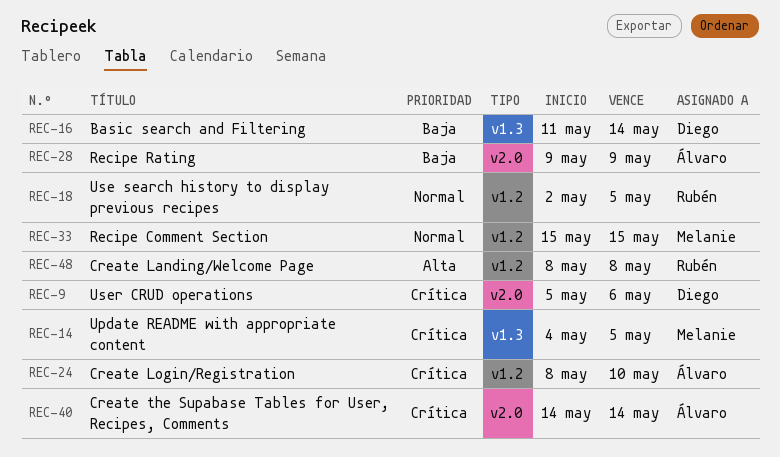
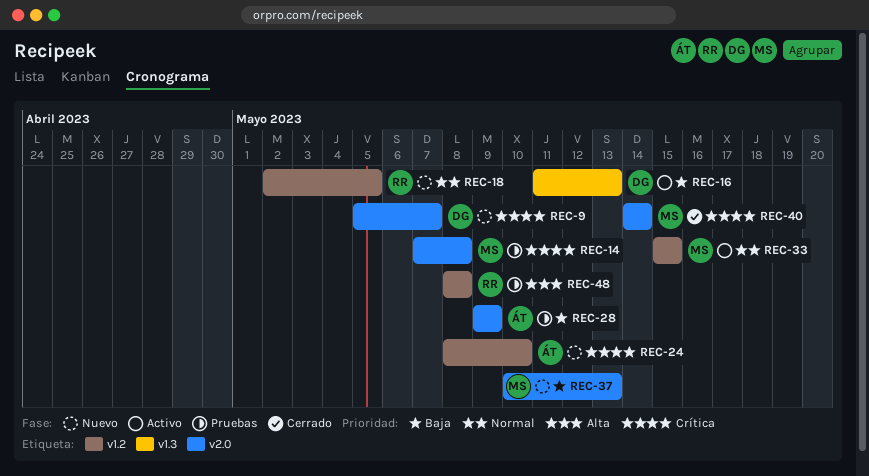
REC-9, due: May 6 -> May 7
REC-14, label: v1.3 -> v2.0
REC-14, start: May 4 -> May 7
REC-14, due: May 5 -> May 8
REC-16, due: May 14 -> May 13
REC-37: none -> present
REC-40, owner: Álvaro -> Melanie

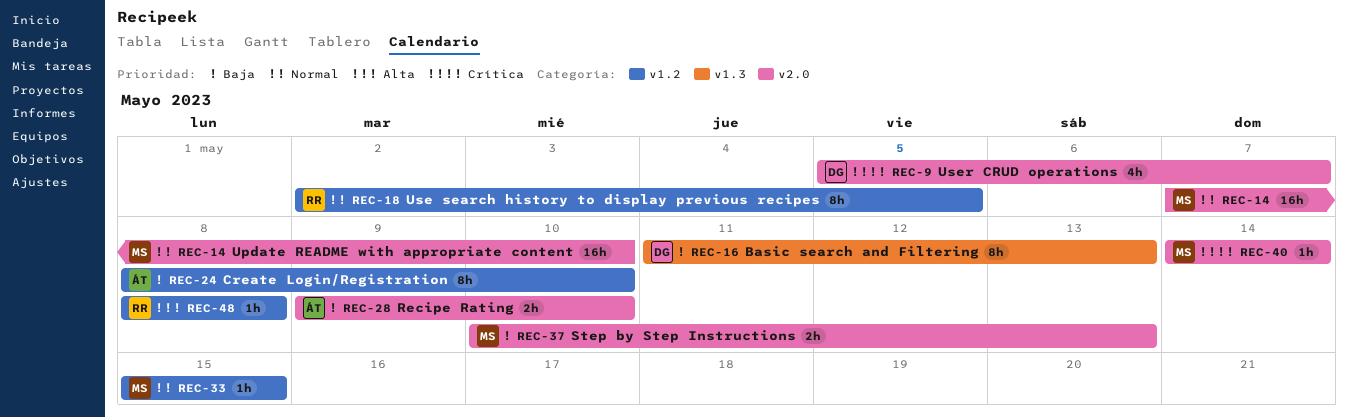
REC-14, priority: Crítica -> Normal
REC-14, due: May 8 -> May 10
REC-24, priority: Crítica -> Baja
REC-28, due: May 9 -> May 10

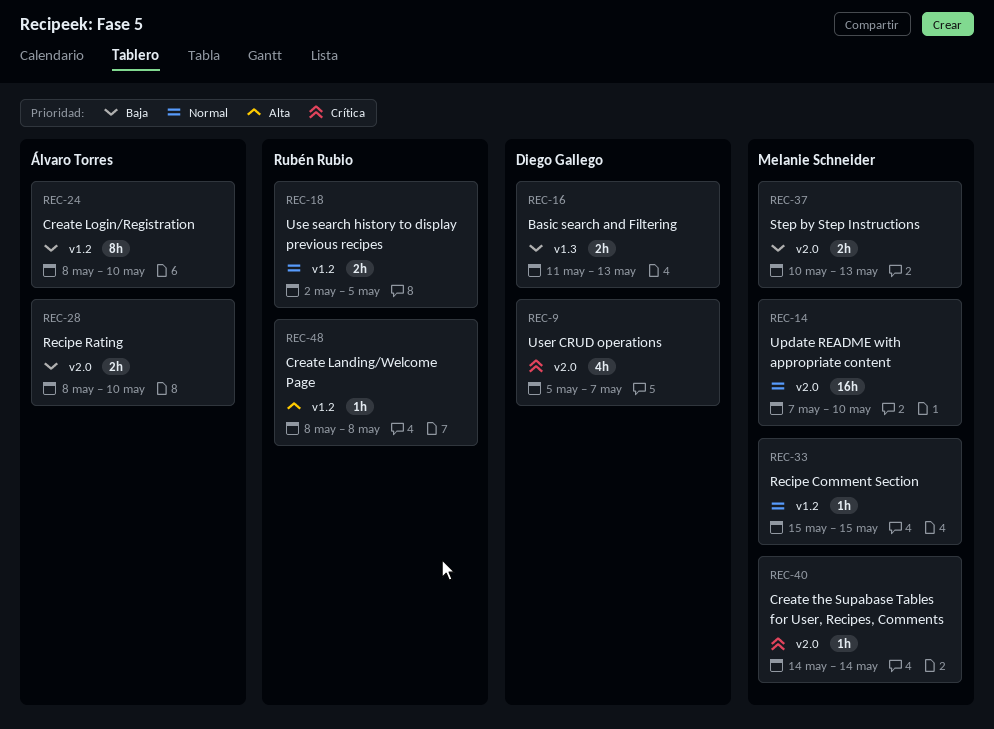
REC-16, estimate: 8h -> 2h
REC-18, estimate: 8h -> 2h
REC-28, start: May 9 -> May 8

